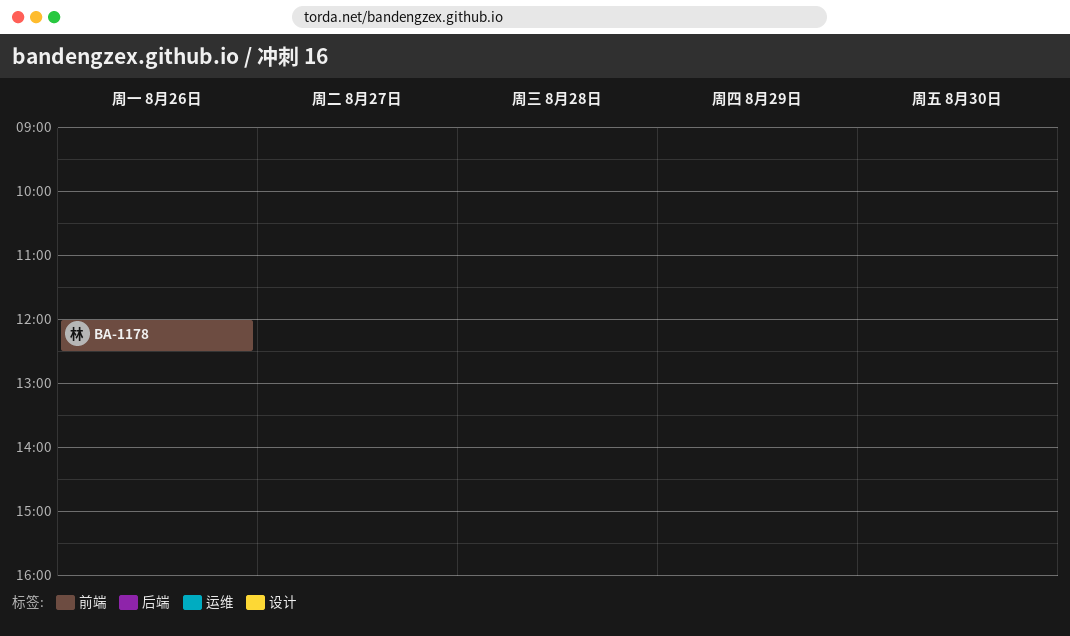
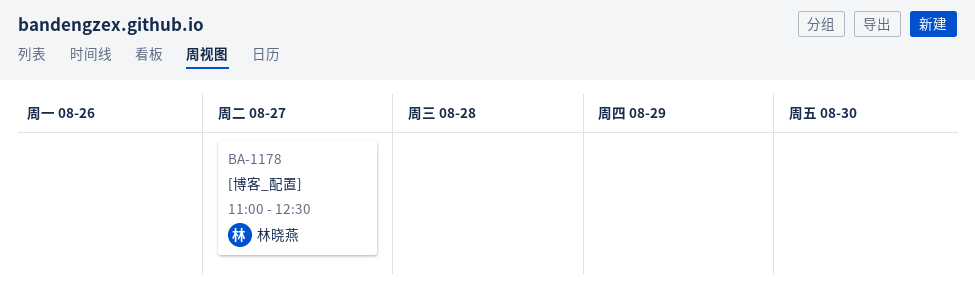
BA-1178, day: Aug 26 -> Aug 27
BA-1178, begins: 12:00 -> 11:00

